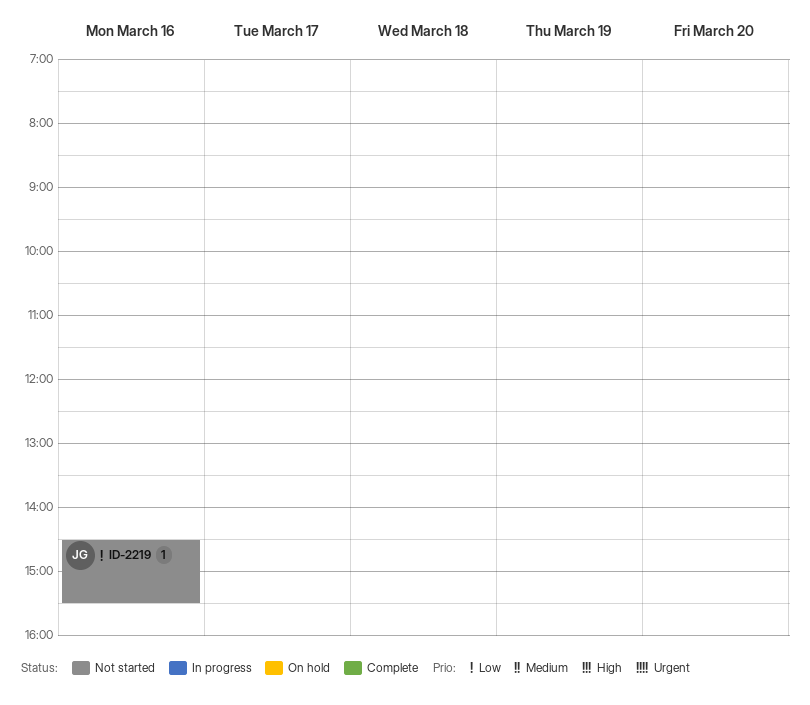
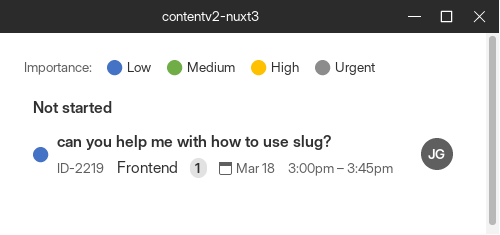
ID-2219, day: Mar 16 -> Mar 18
ID-2219, begins: 14:30 -> 15:00
ID-2219, ends: 15:30 -> 15:45

